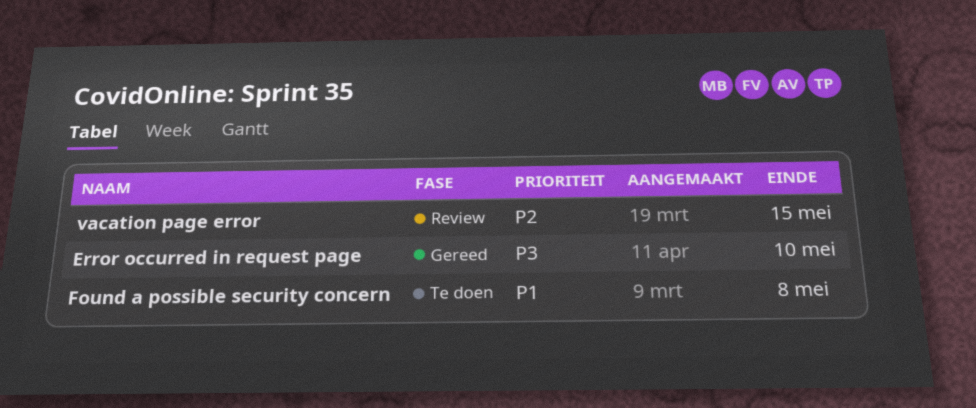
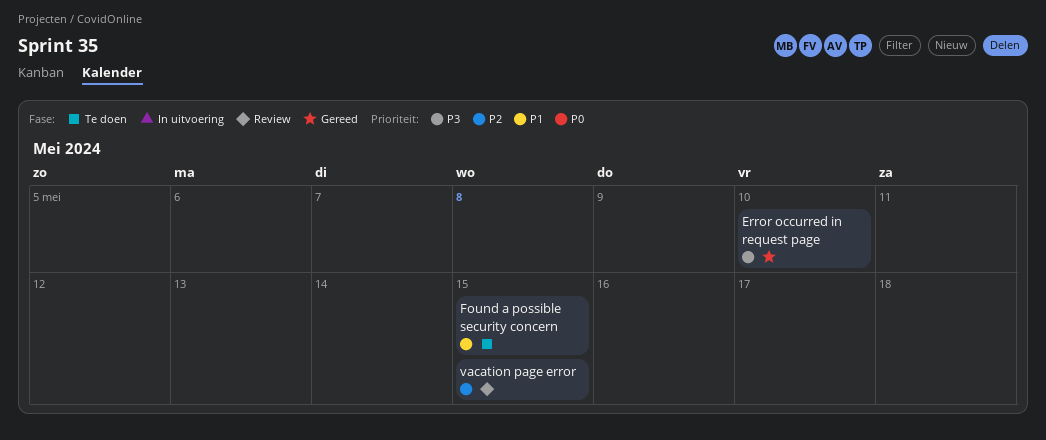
Found a possible security concern, due: May 8 -> May 15

